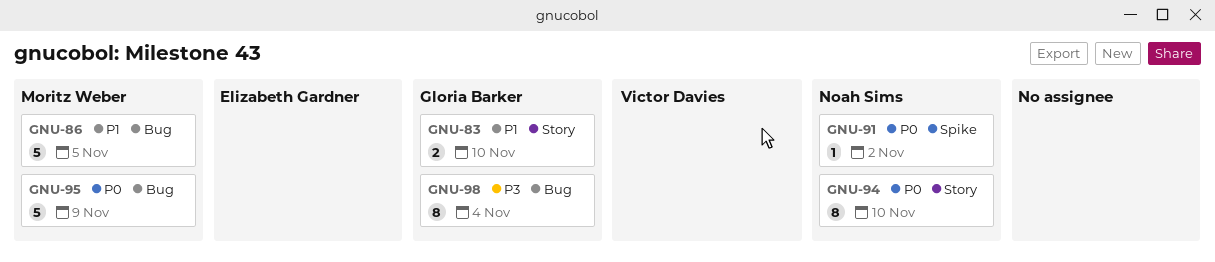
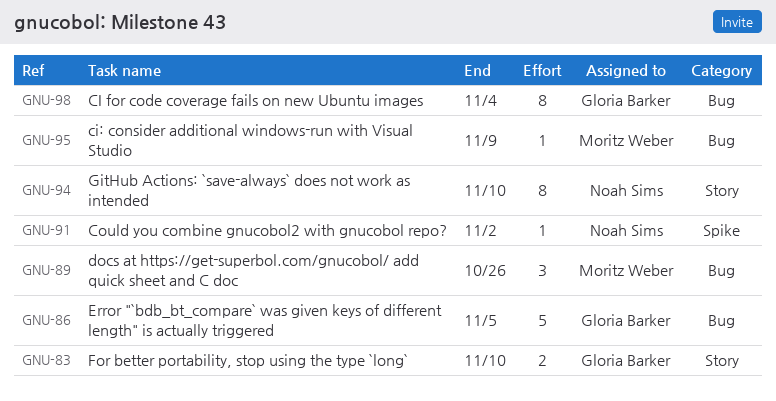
GNU-86, owner: Moritz Weber -> Gloria Barker
GNU-89: none -> present
GNU-95, estimate: 5 -> 1

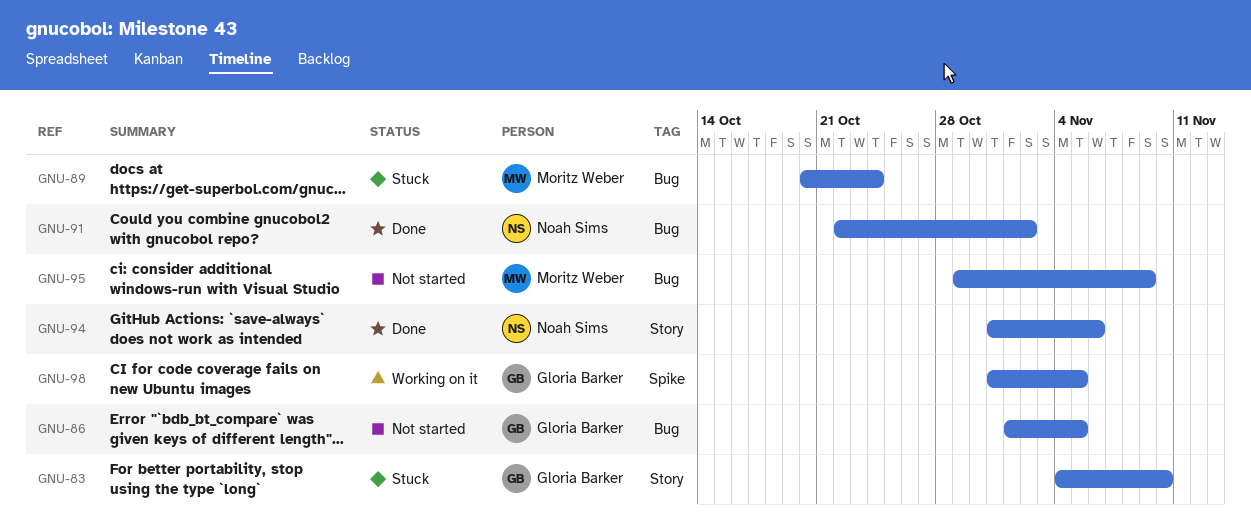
GNU-89, due: Oct 26 -> Oct 24
GNU-91, label: Spike -> Bug
GNU-94, due: Nov 10 -> Nov 6
GNU-98, label: Bug -> Spike
GNU-98, due: Nov 4 -> Nov 5

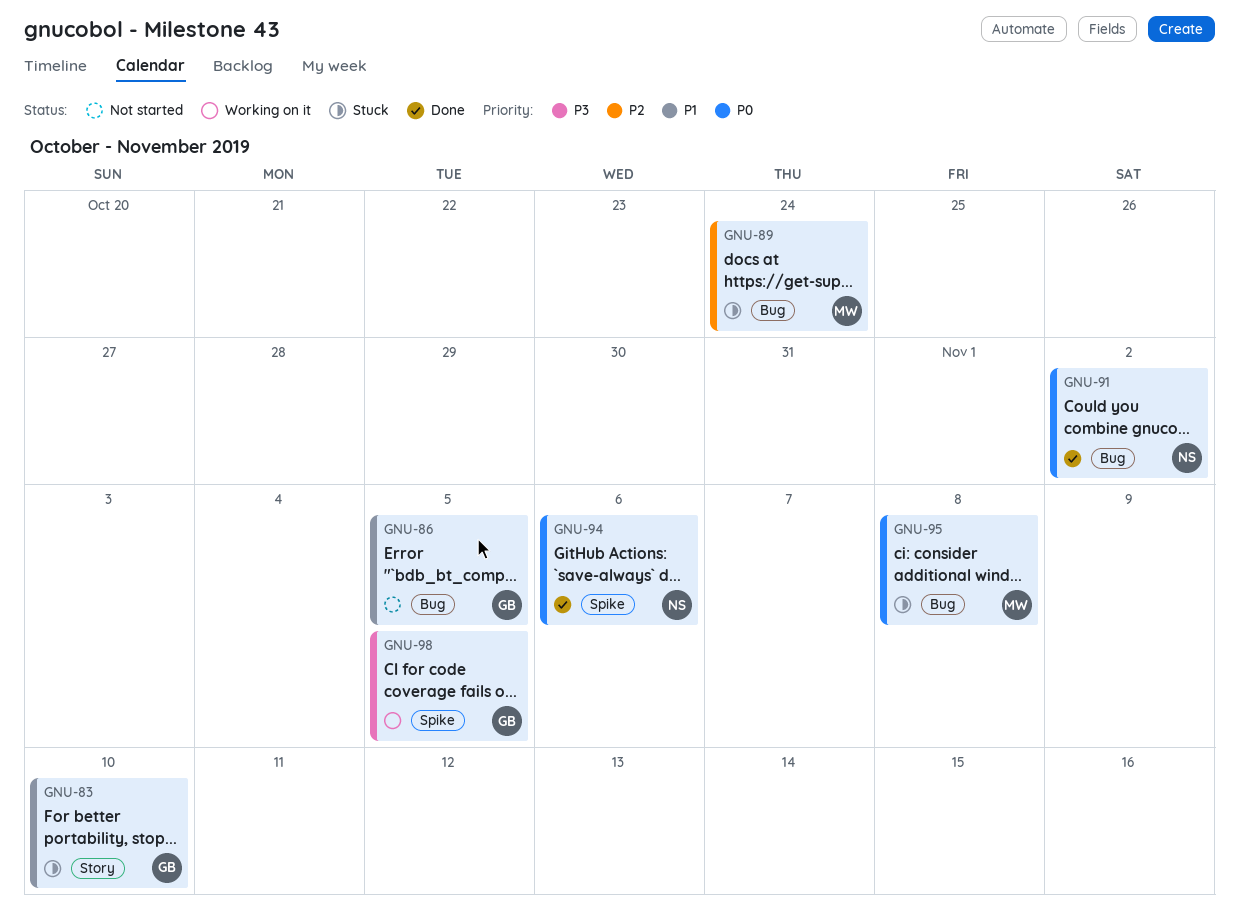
GNU-94, label: Story -> Spike
GNU-95, status: Not started -> Stuck
GNU-95, due: Nov 9 -> Nov 8

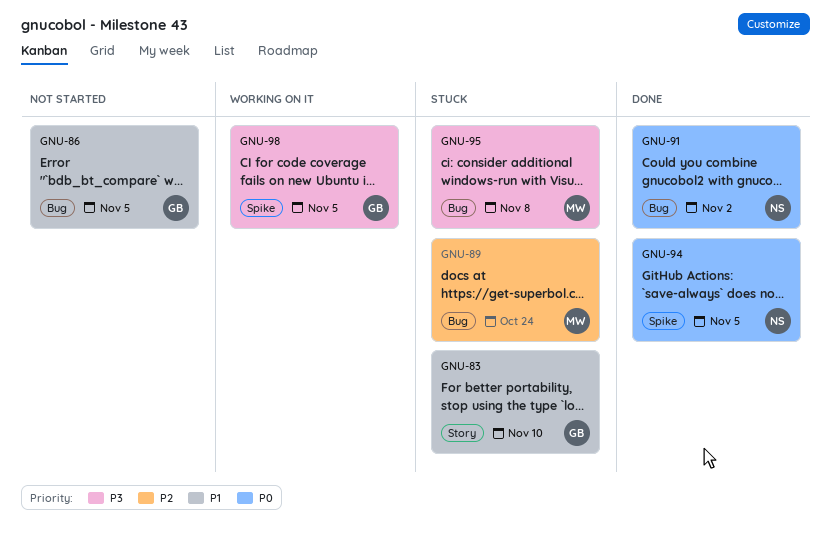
GNU-94, due: Nov 6 -> Nov 5
GNU-95, priority: P0 -> P3

